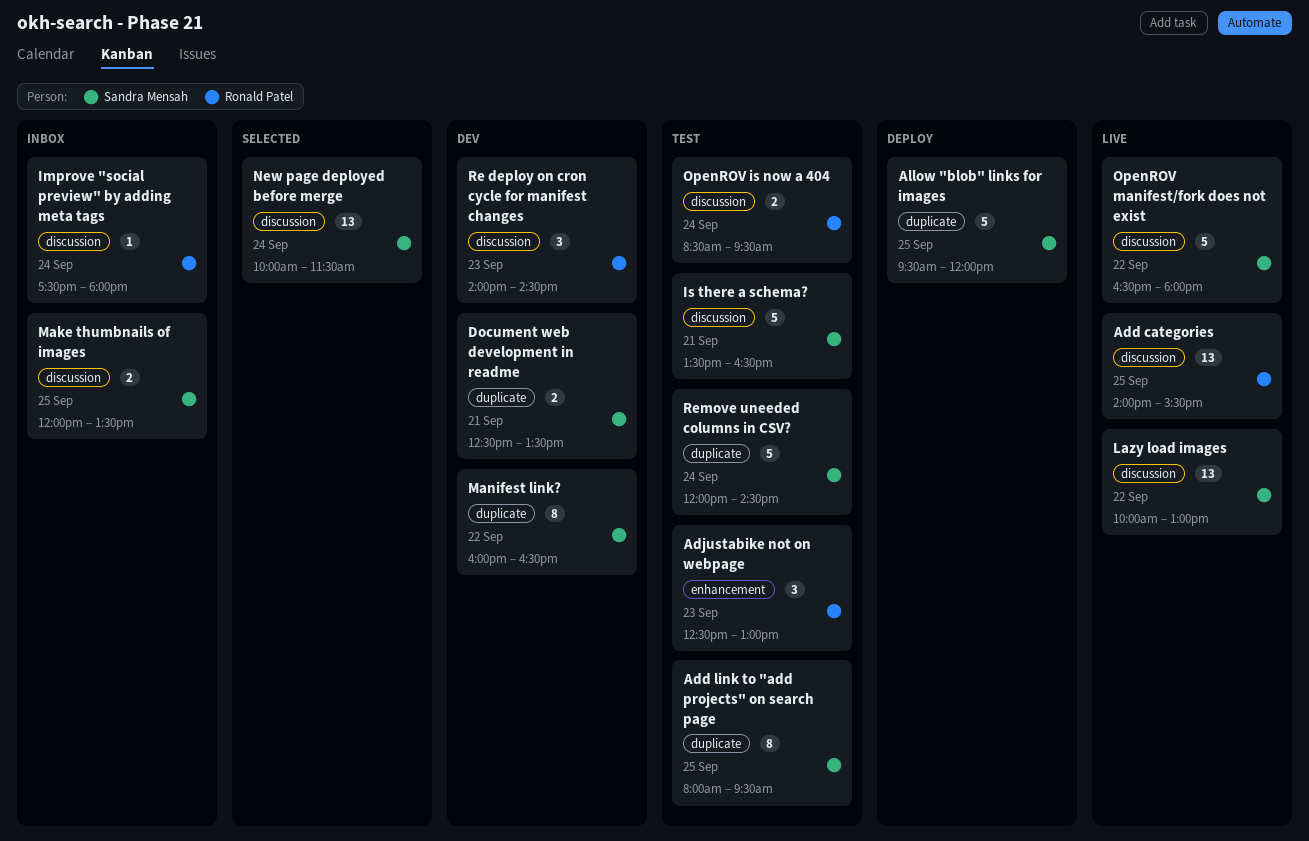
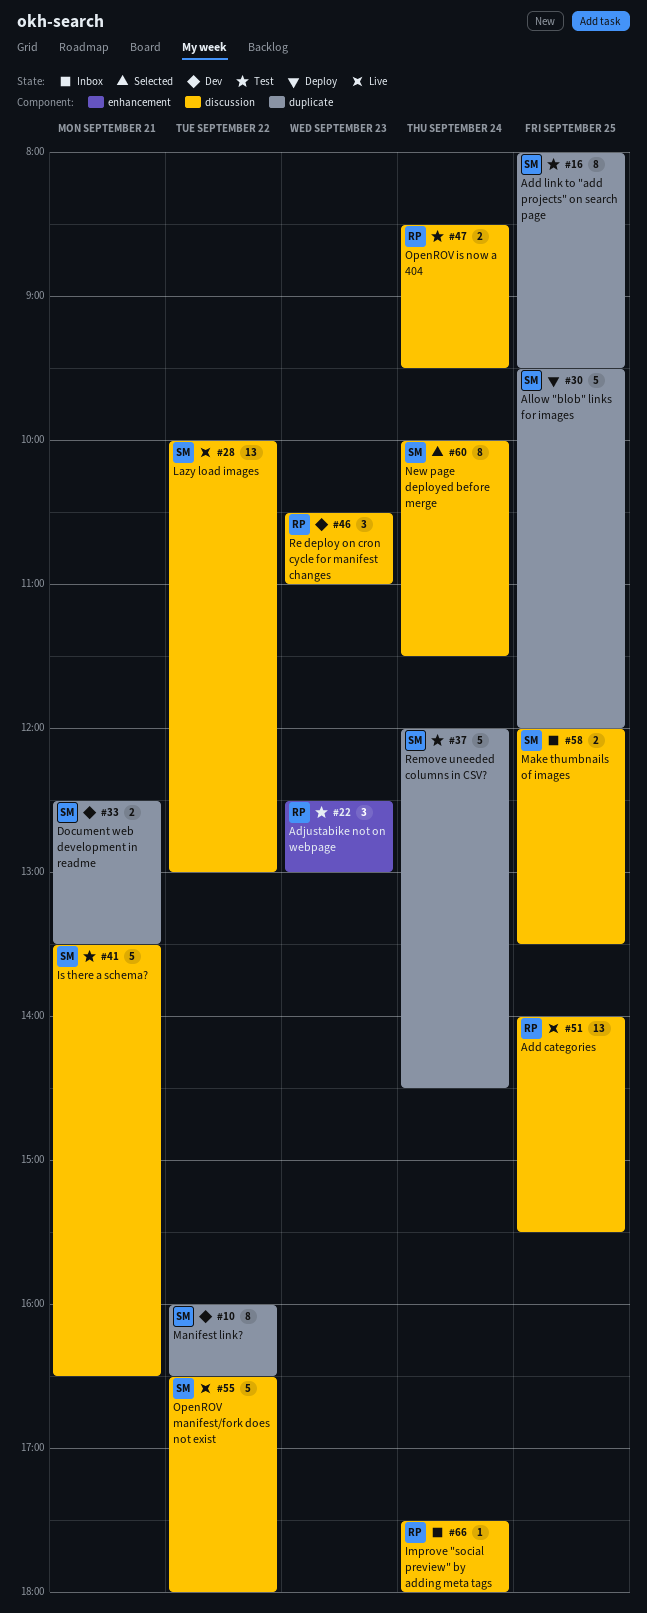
New page deployed before merge, estimate: 13 -> 8
Re deploy on cron cycle for manifest changes, begins: 14:00 -> 10:30
Re deploy on cron cycle for manifest changes, ends: 14:30 -> 11:00

